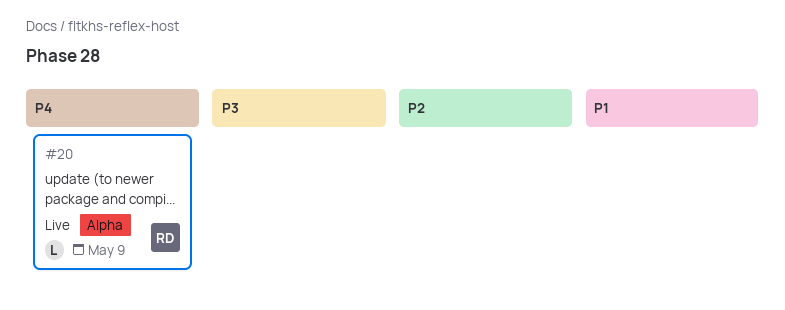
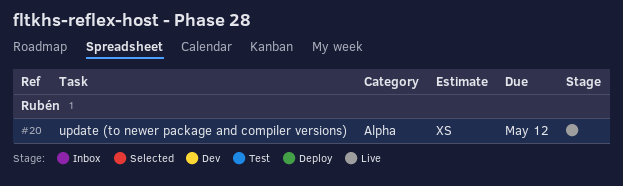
#20, estimate: L -> XS
#20, due: May 9 -> May 12

